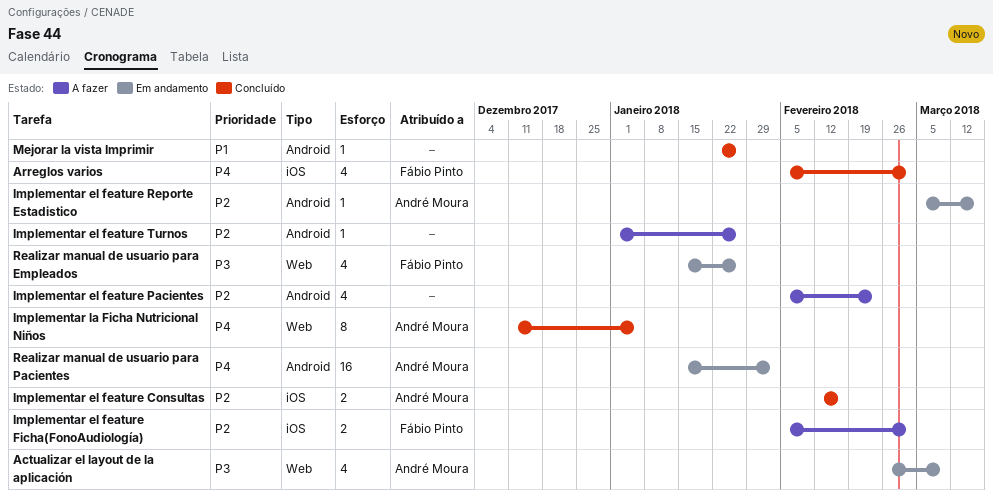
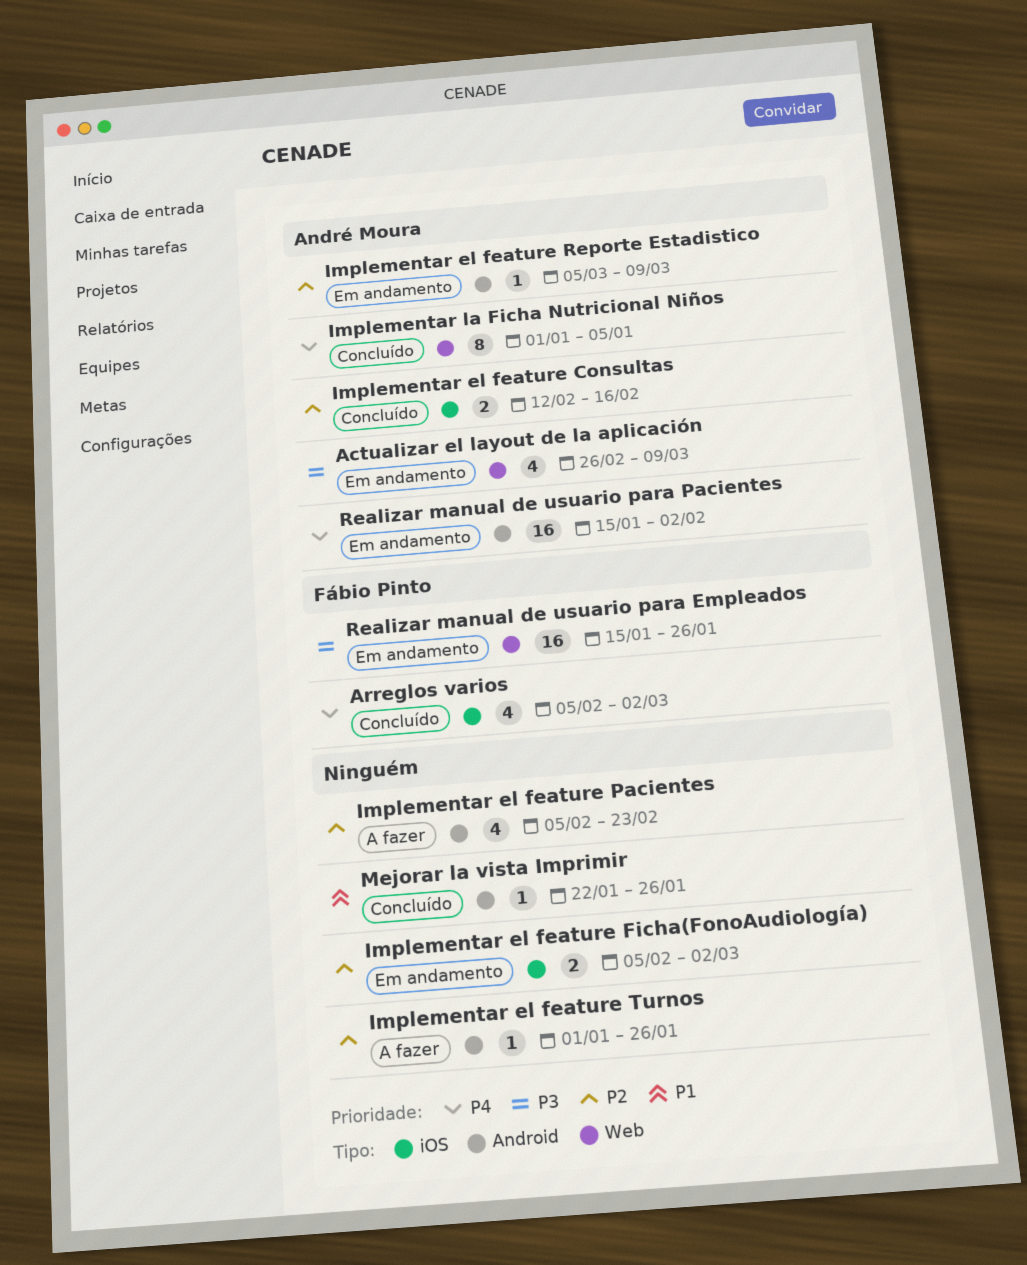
Implementar el feature Ficha(FonoAudiología), status: A fazer -> Em andamento
Implementar el feature Ficha(FonoAudiología), owner: Fábio Pinto -> none
Implementar el feature Reporte Estadistico, due: Mar 16 -> Mar 9
Implementar la Ficha Nutricional Niños, start: Dec 11 -> Jan 1
Realizar manual de usuario para Empleados, estimate: 4 -> 16

